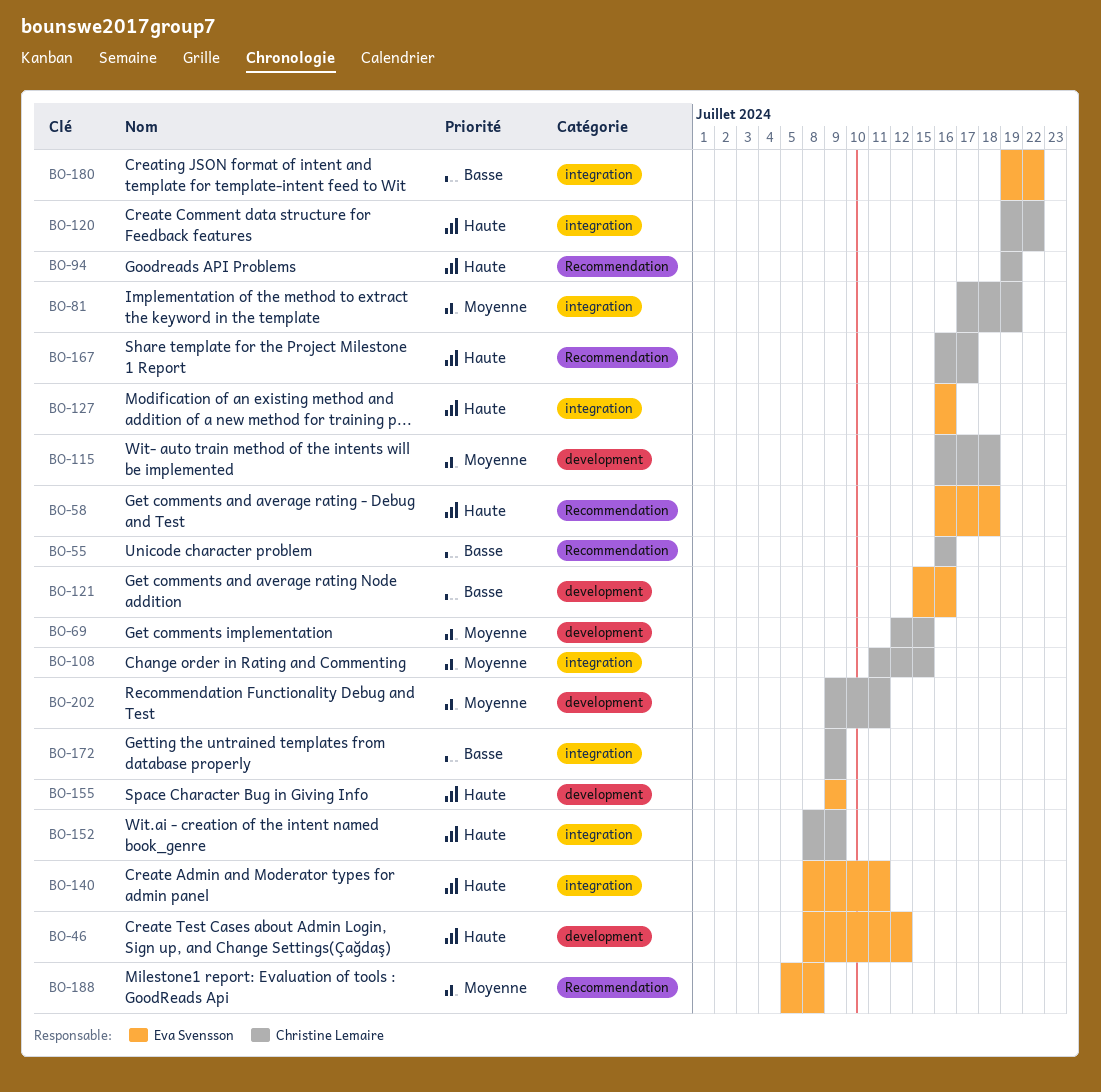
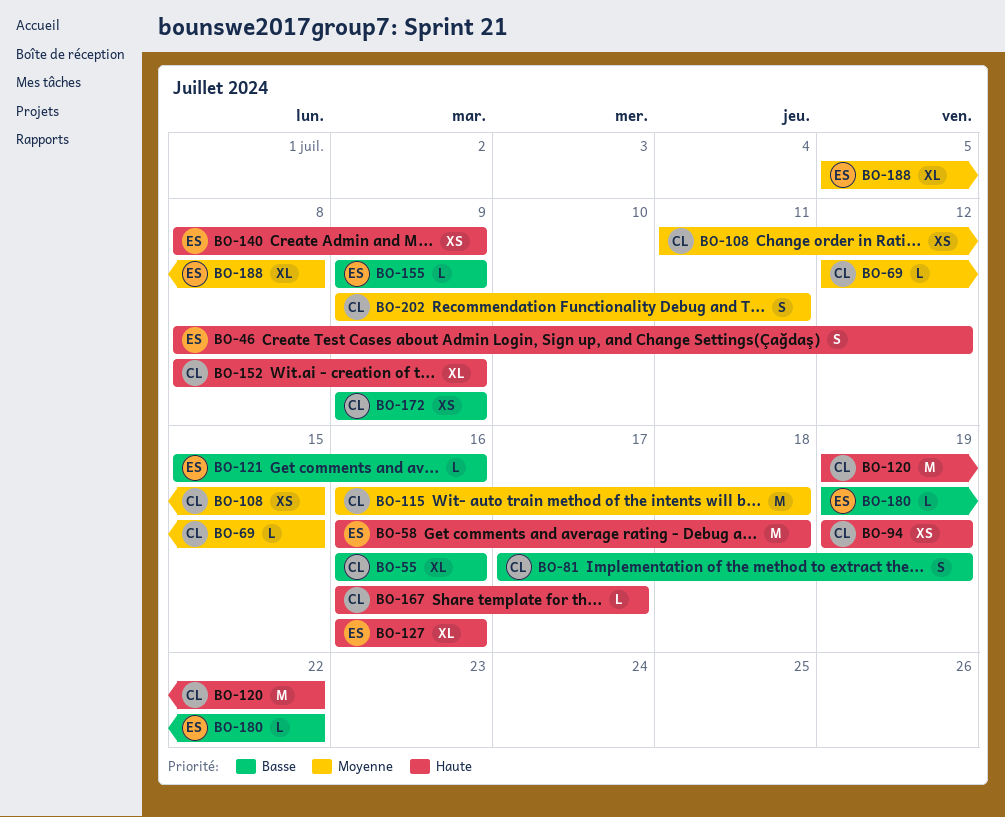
BO-81, priority: Moyenne -> Basse
BO-140, due: Jul 11 -> Jul 9
BO-155, priority: Haute -> Basse

